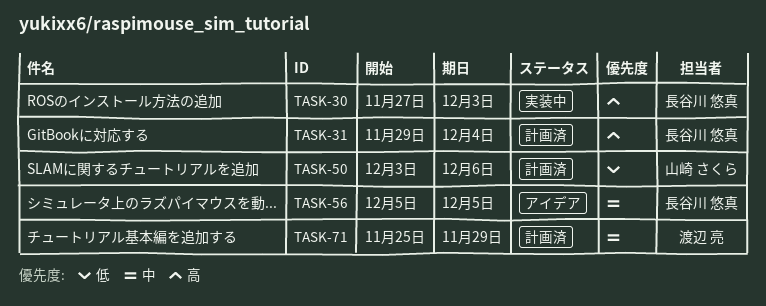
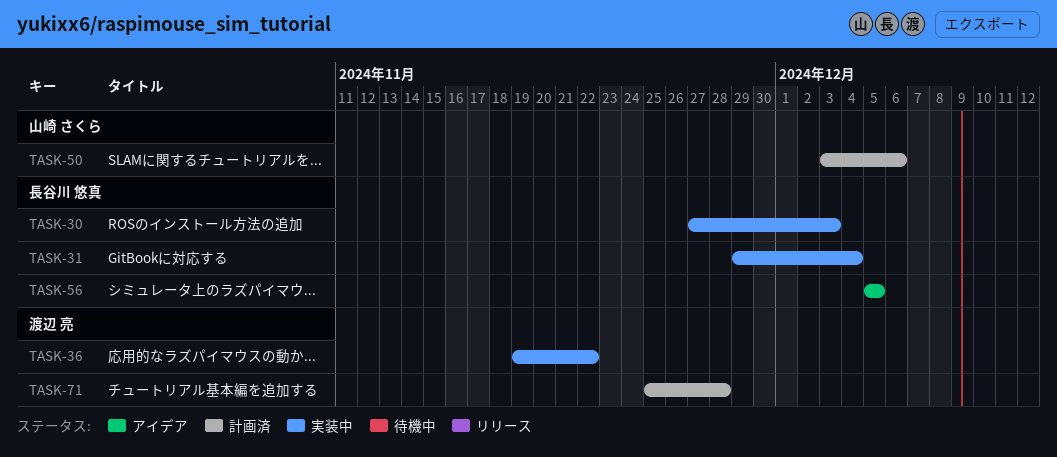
TASK-31, status: 計画済 -> 実装中
TASK-36: none -> present
TASK-71, due: Nov 29 -> Nov 28

